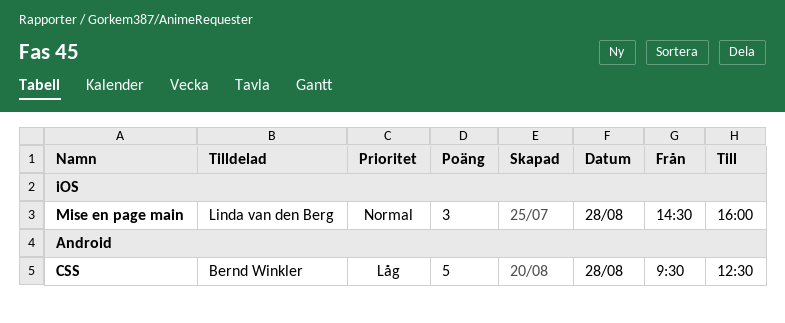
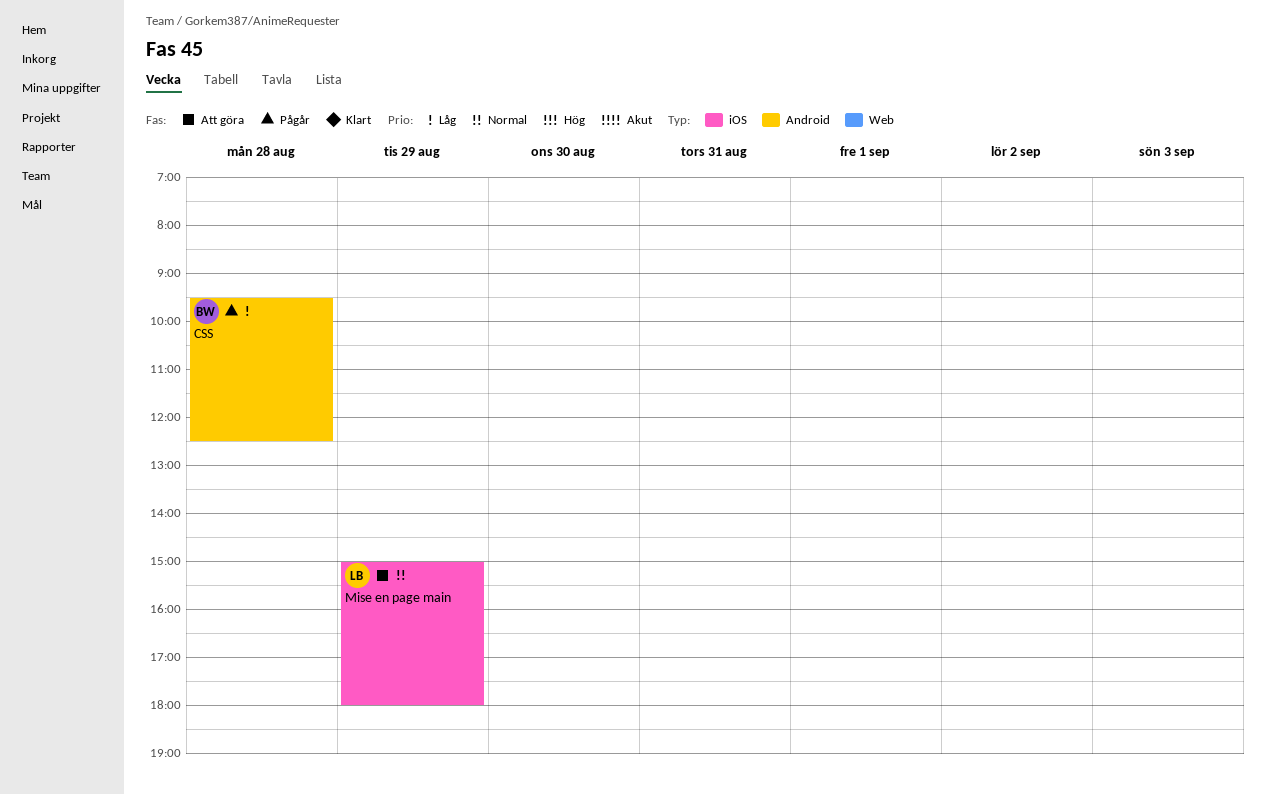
Mise en page main, day: Aug 28 -> Aug 29
Mise en page main, begins: 14:30 -> 15:00
Mise en page main, ends: 16:00 -> 18:00

